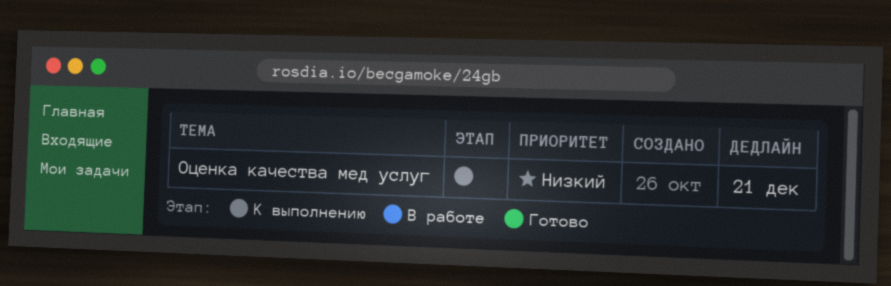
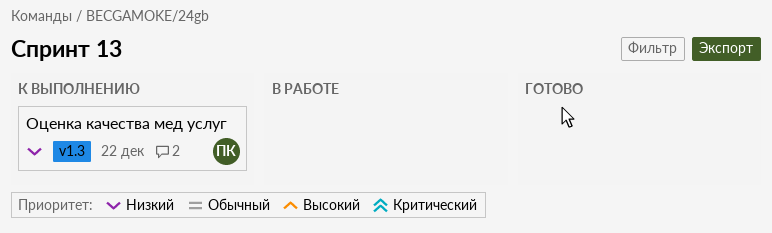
Оценка качества мед услуг, due: Dec 21 -> Dec 22

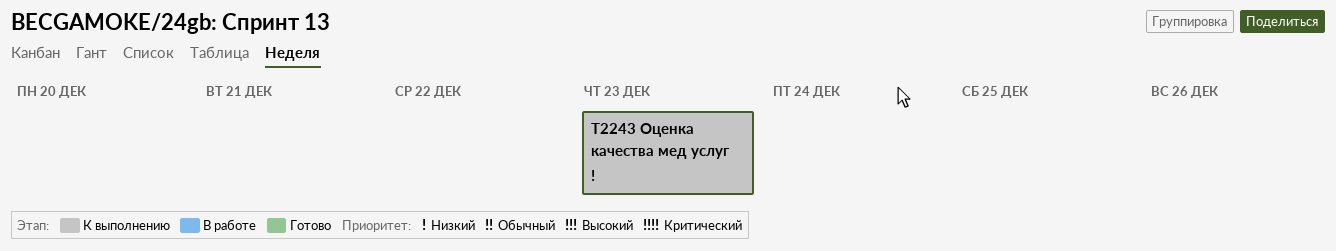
Оценка качества мед услуг, due: Dec 22 -> Dec 23

